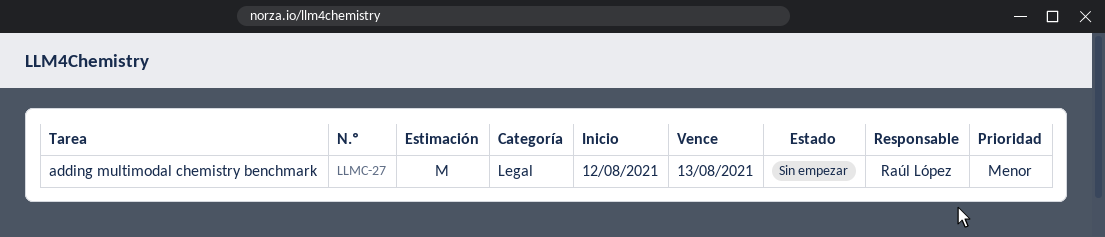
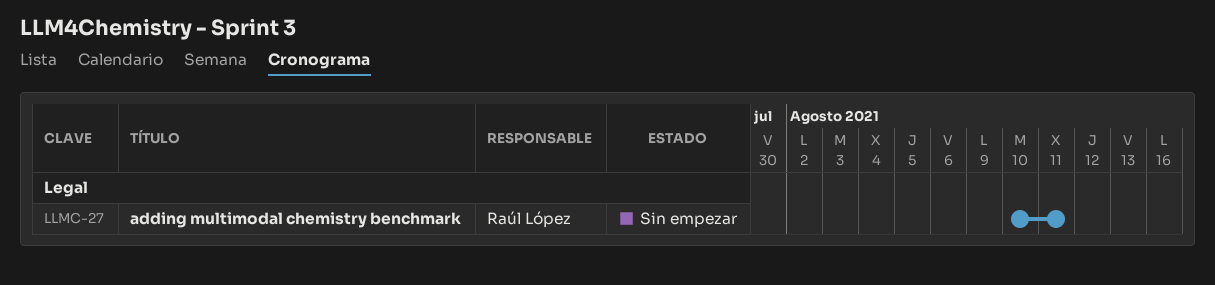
LLMC-27, start: Aug 12 -> Aug 10
LLMC-27, due: Aug 13 -> Aug 11

